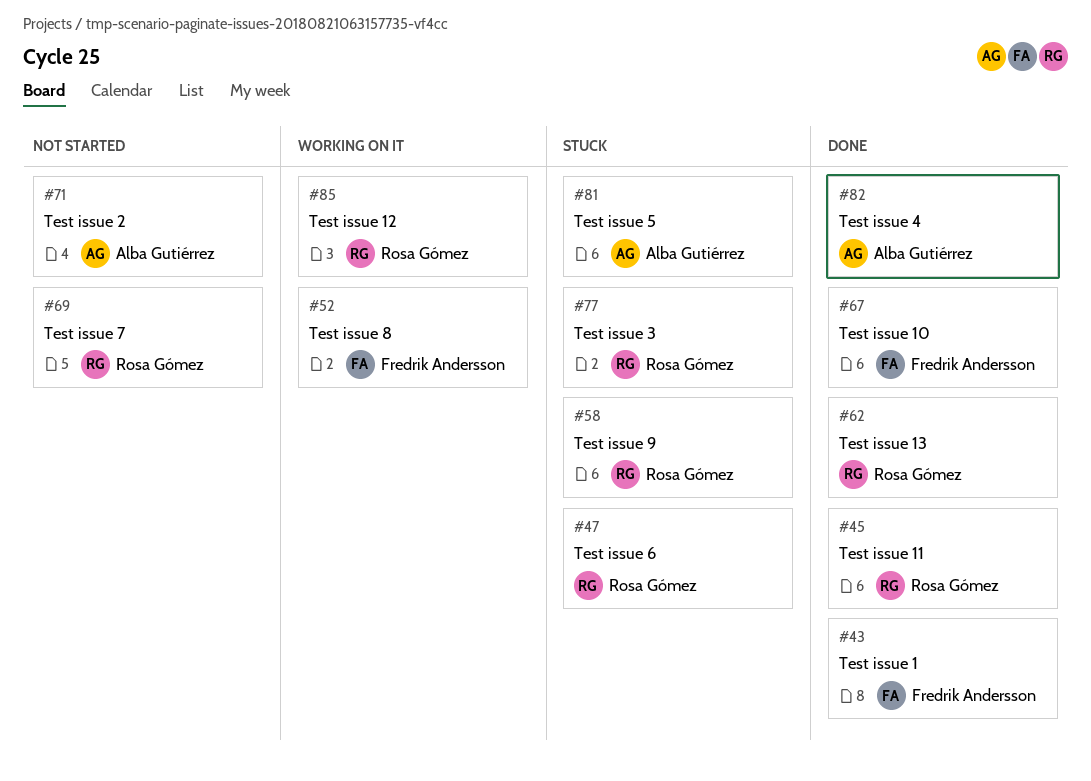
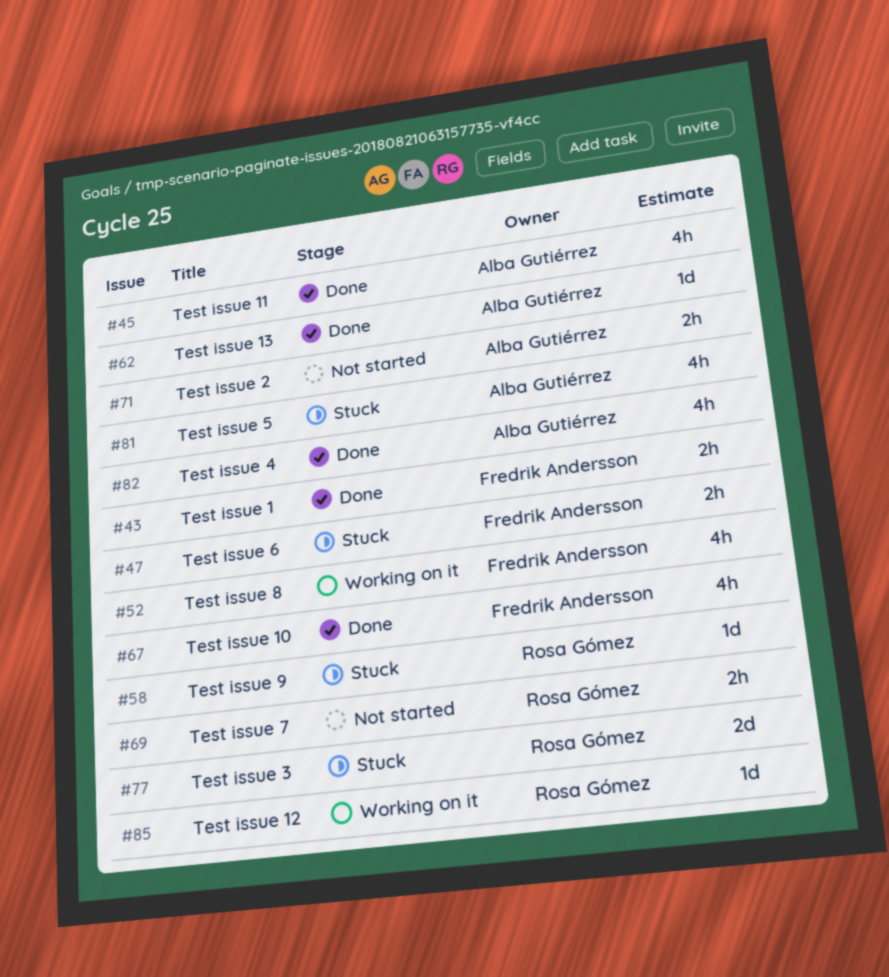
#45, owner: Rosa Gómez -> Alba Gutiérrez
#47, owner: Rosa Gómez -> Fredrik Andersson
#62, owner: Rosa Gómez -> Alba Gutiérrez

